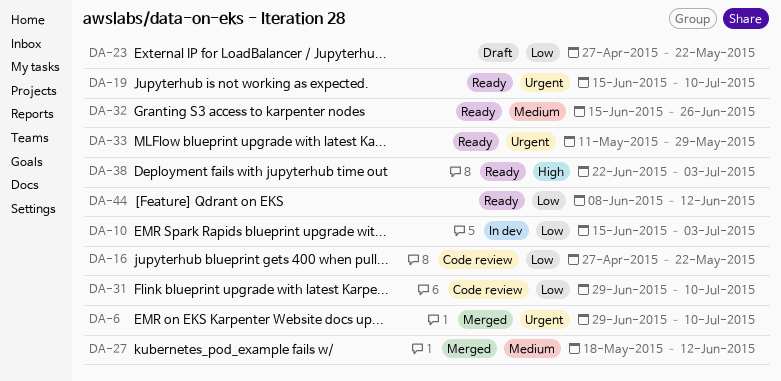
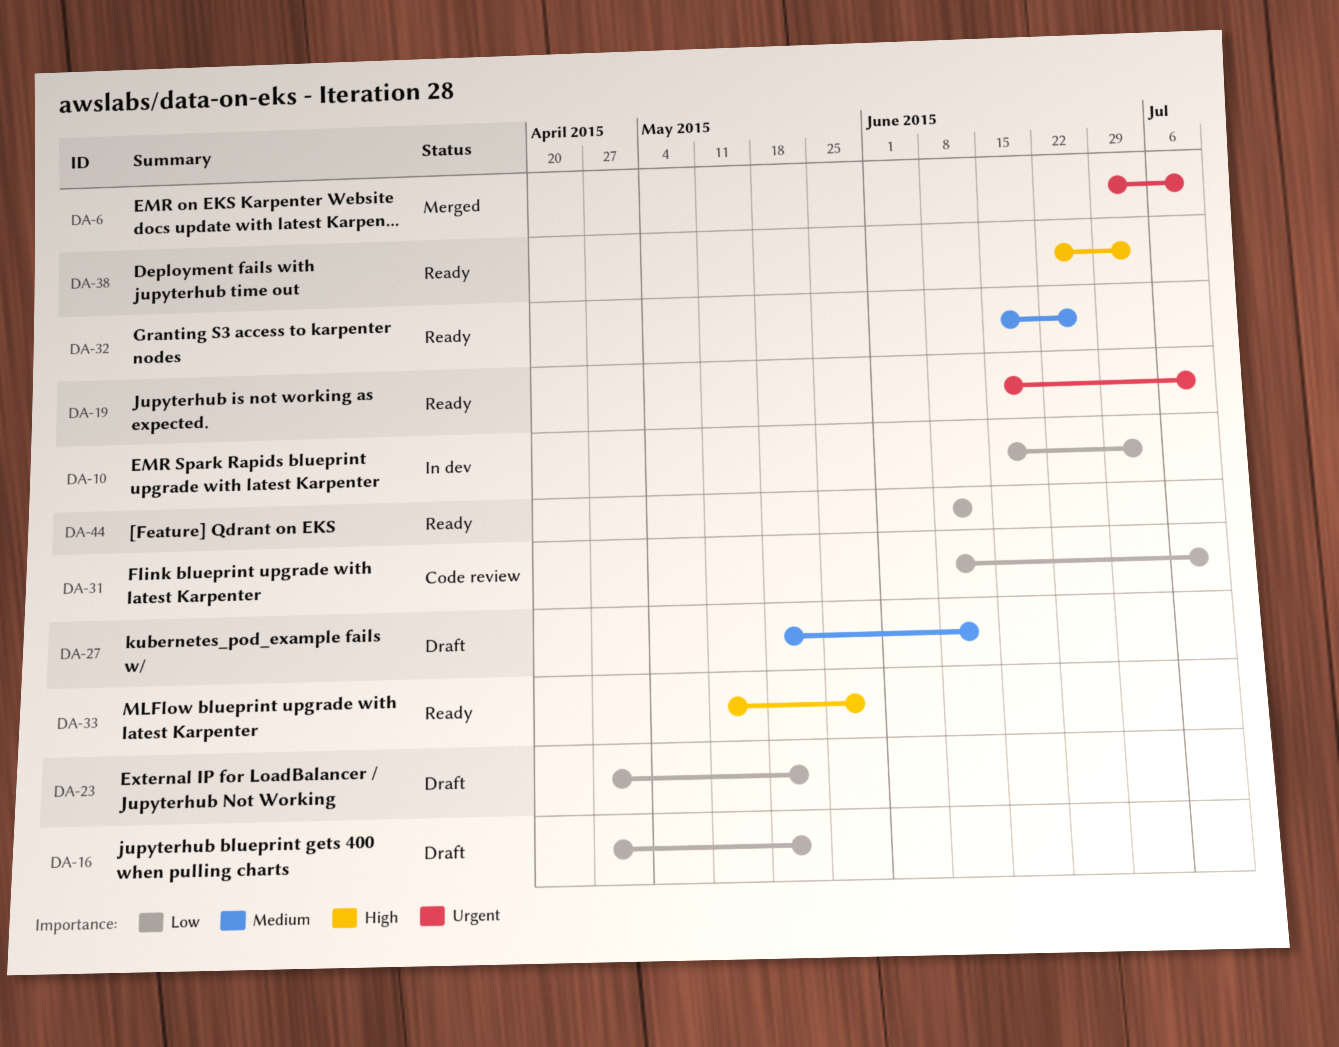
DA-16, status: Code review -> Draft
DA-27, status: Merged -> Draft
DA-31, start: Jun 29 -> Jun 8
DA-33, priority: Urgent -> High

